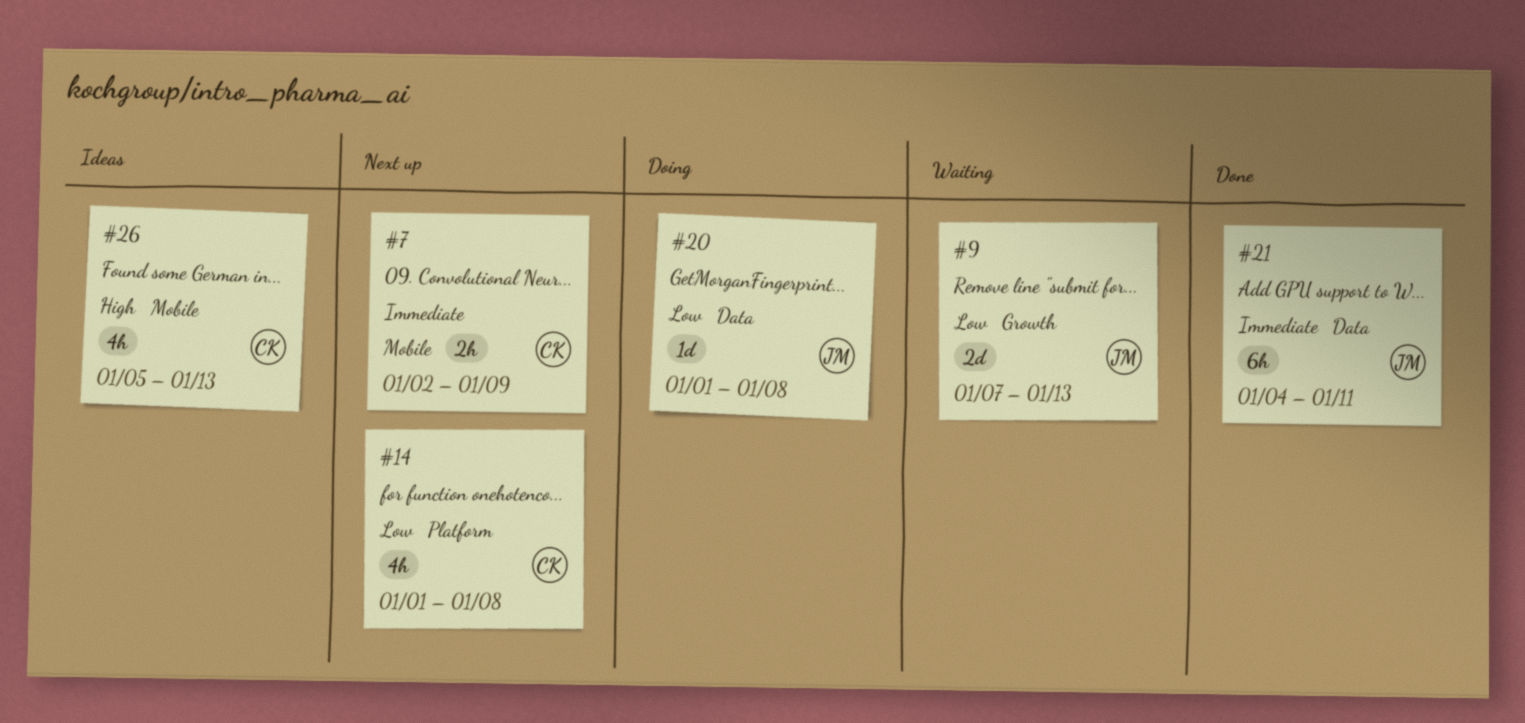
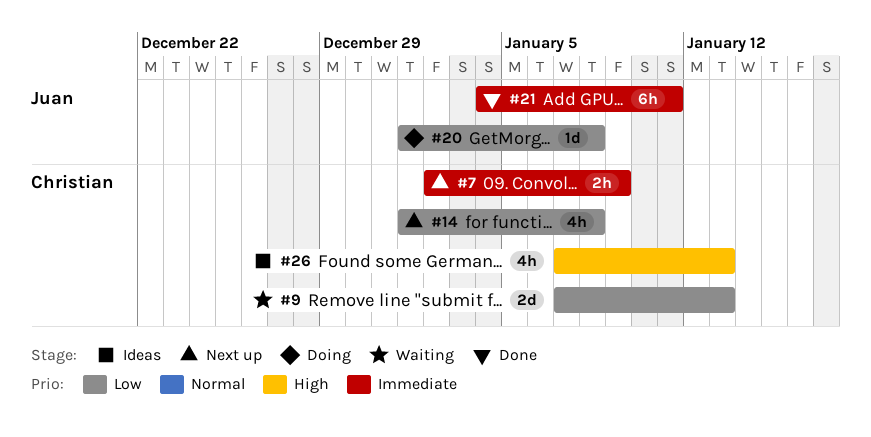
#9, owner: Juan -> Christian
#26, start: Jan 5 -> Jan 7

